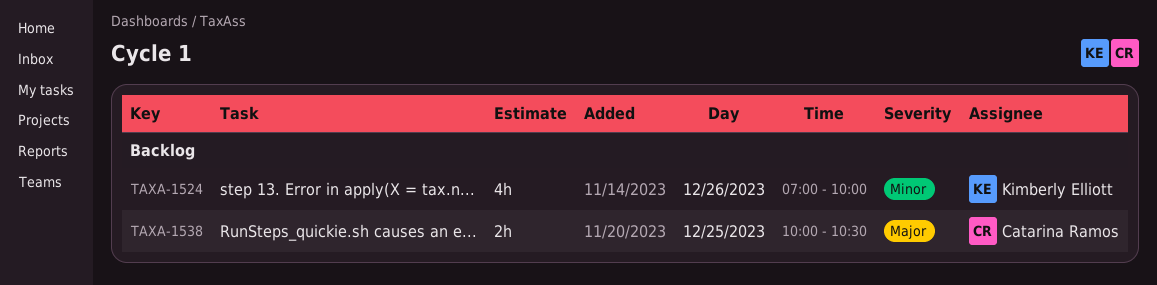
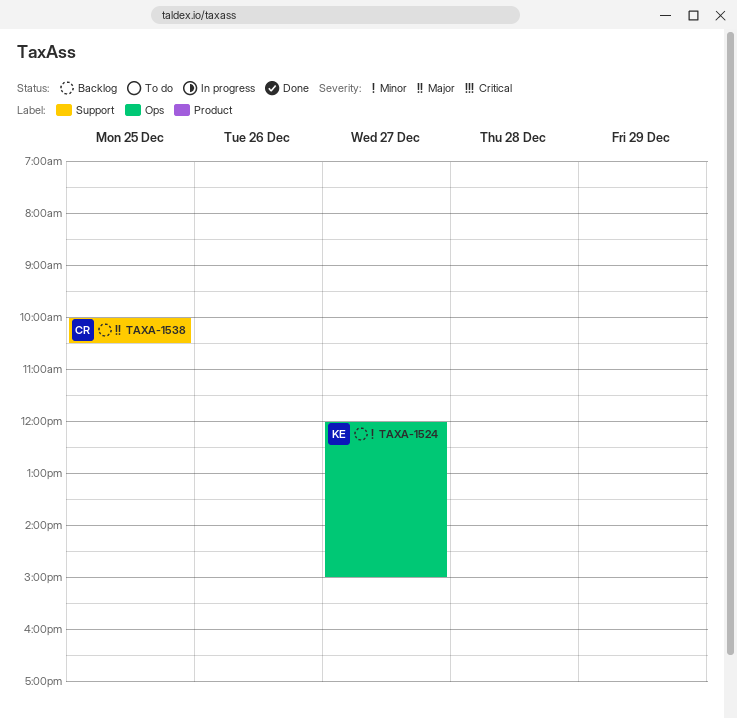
TAXA-1524, day: Dec 26 -> Dec 27
TAXA-1524, begins: 07:00 -> 12:00
TAXA-1524, ends: 10:00 -> 15:00

